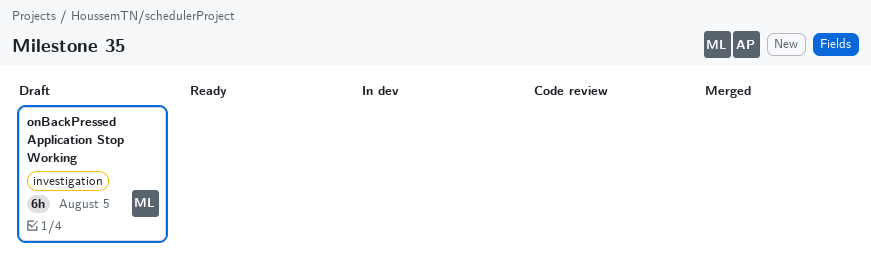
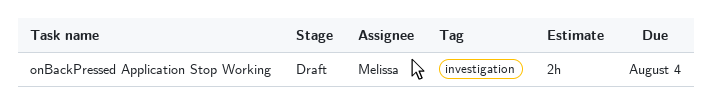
onBackPressed Application Stop Working, estimate: 6h -> 2h
onBackPressed Application Stop Working, due: Aug 5 -> Aug 4

